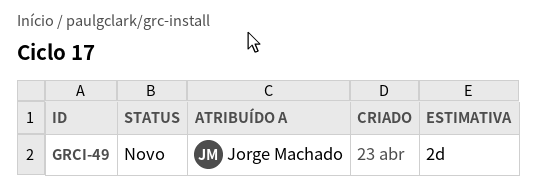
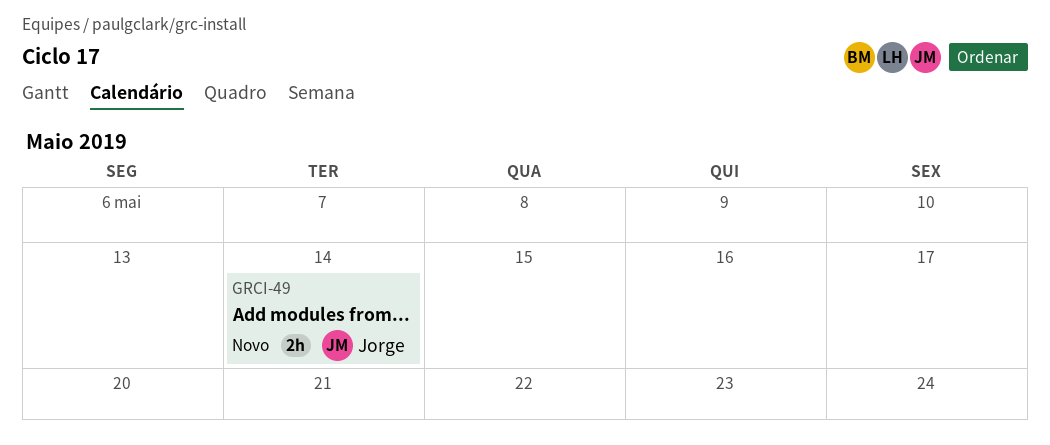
GRCI-49, estimate: 2d -> 2h

